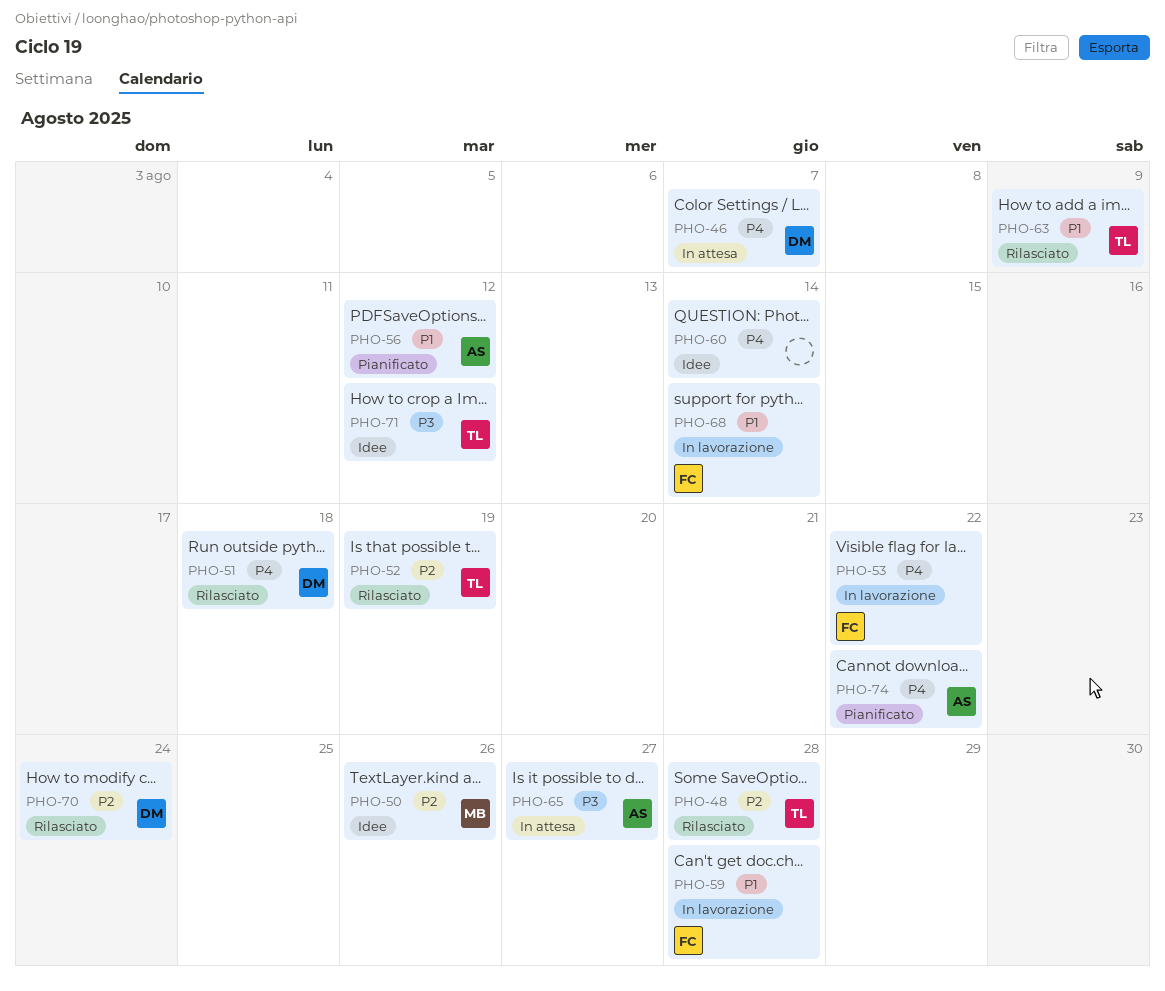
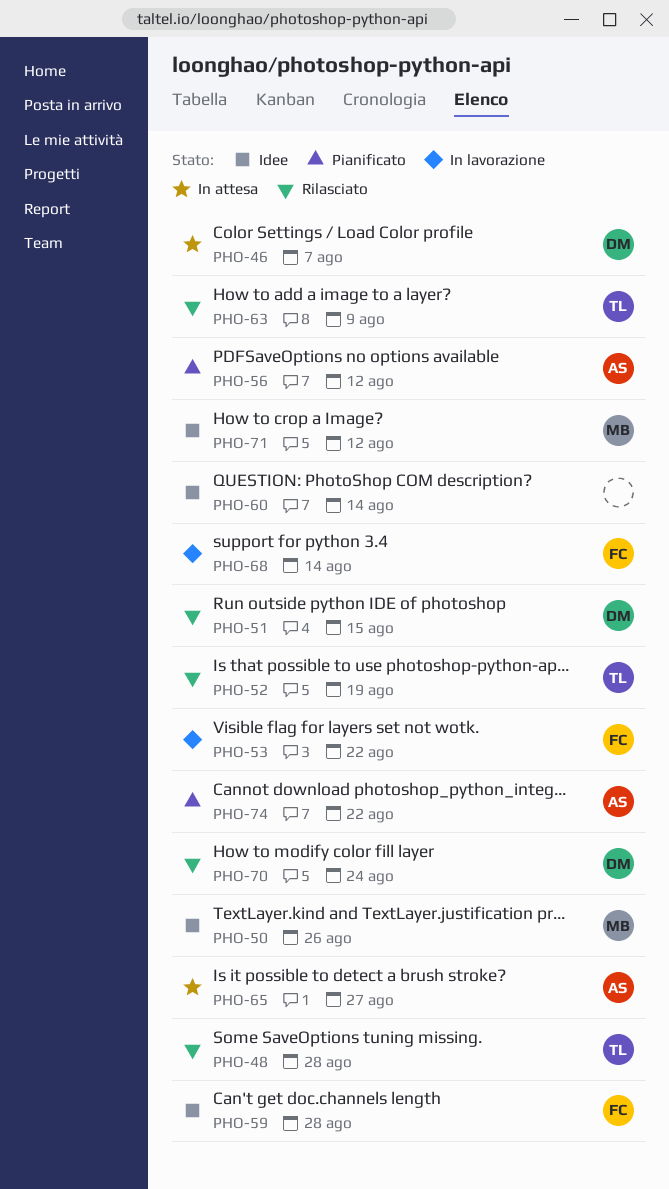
PHO-51, due: Aug 18 -> Aug 15
PHO-59, status: In lavorazione -> Idee
PHO-71, owner: TL -> MB

